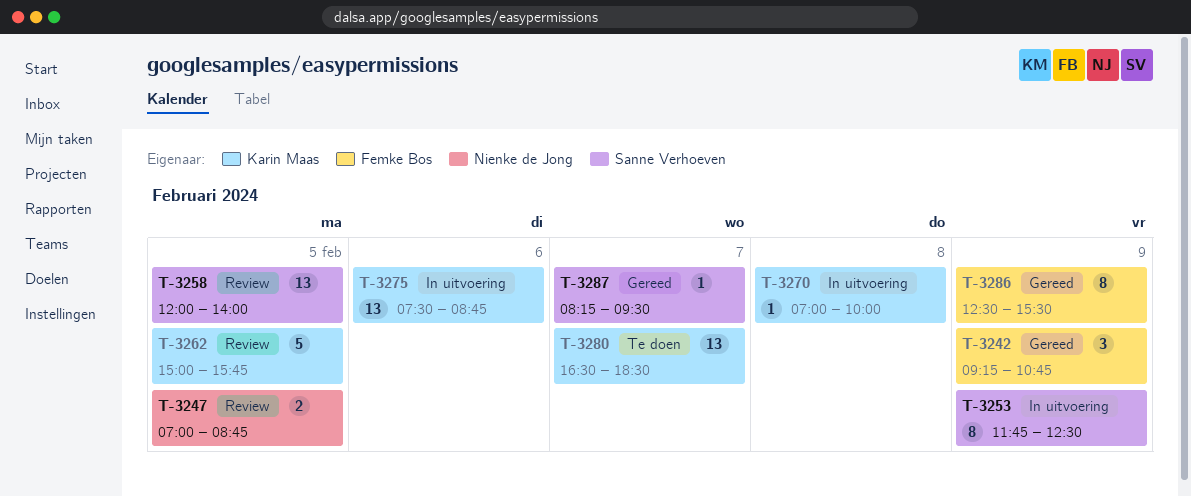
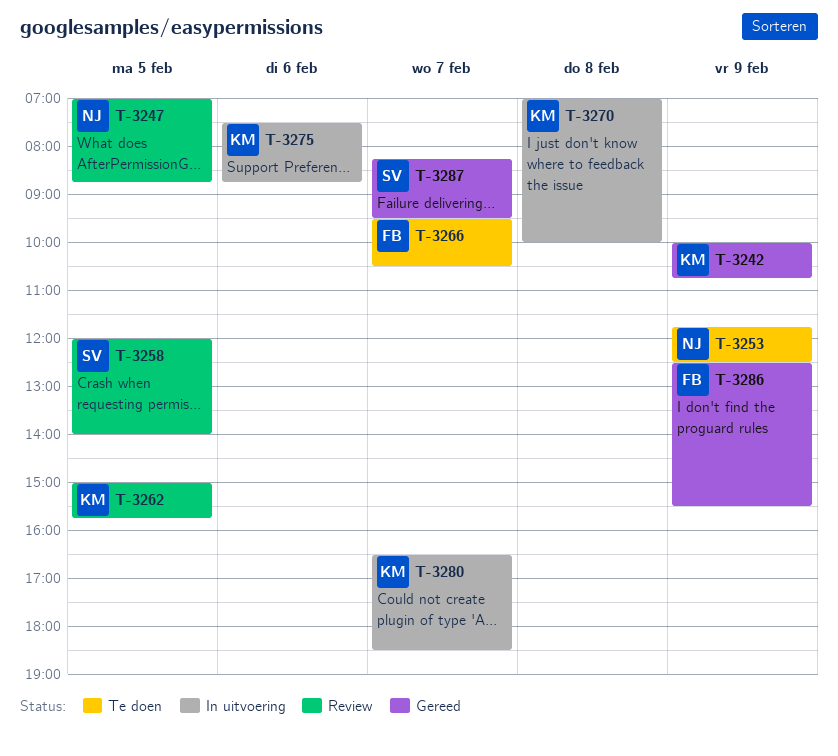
T-3242, owner: Femke Bos -> Karin Maas
T-3242, begins: 09:15 -> 10:00
T-3253, status: In uitvoering -> Te doen
T-3253, owner: Sanne Verhoeven -> Nienke de Jong
T-3266: none -> present
T-3280, status: Te doen -> In uitvoering

